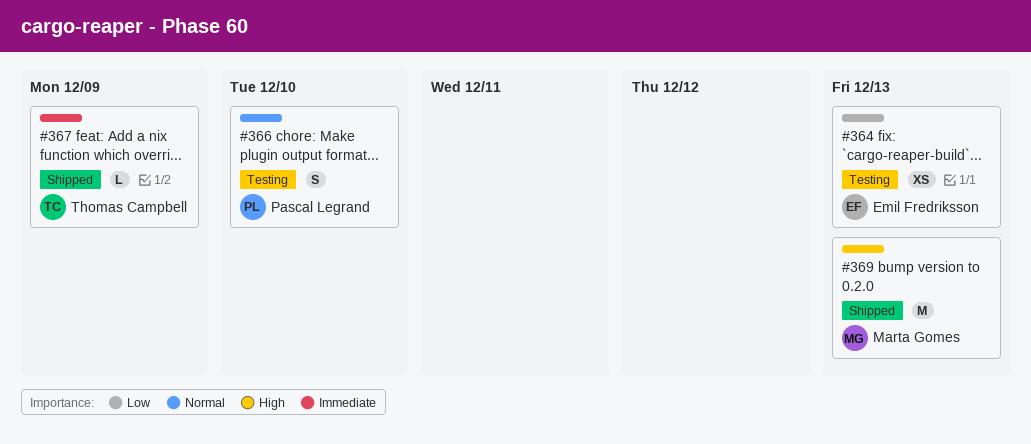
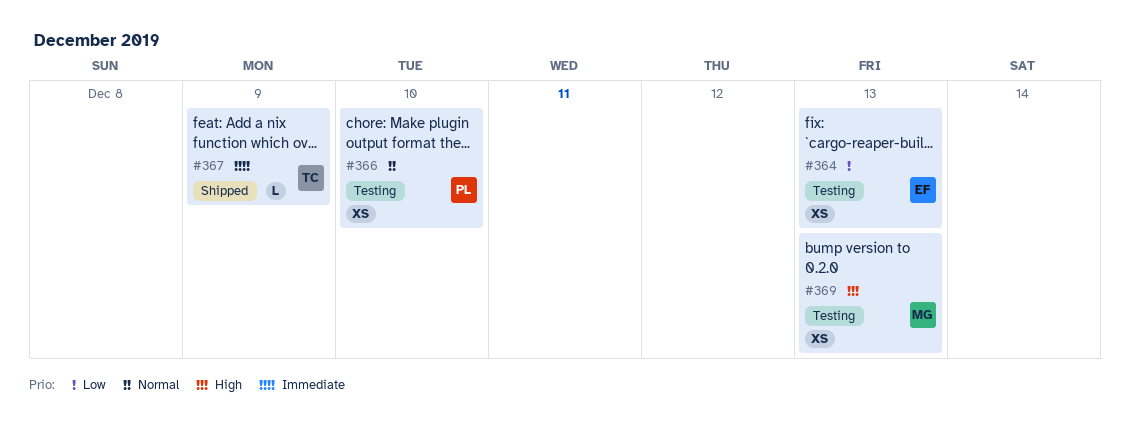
#366, estimate: S -> XS
#369, status: Shipped -> Testing
#369, estimate: M -> XS

